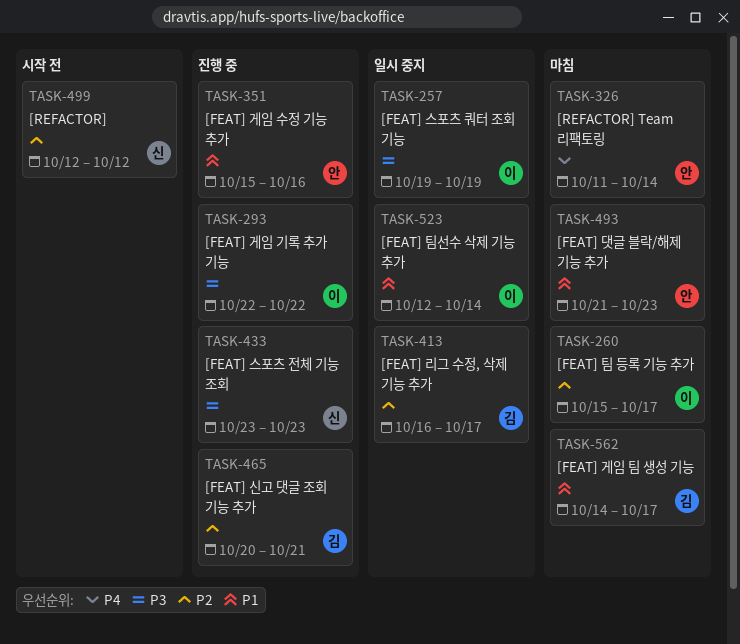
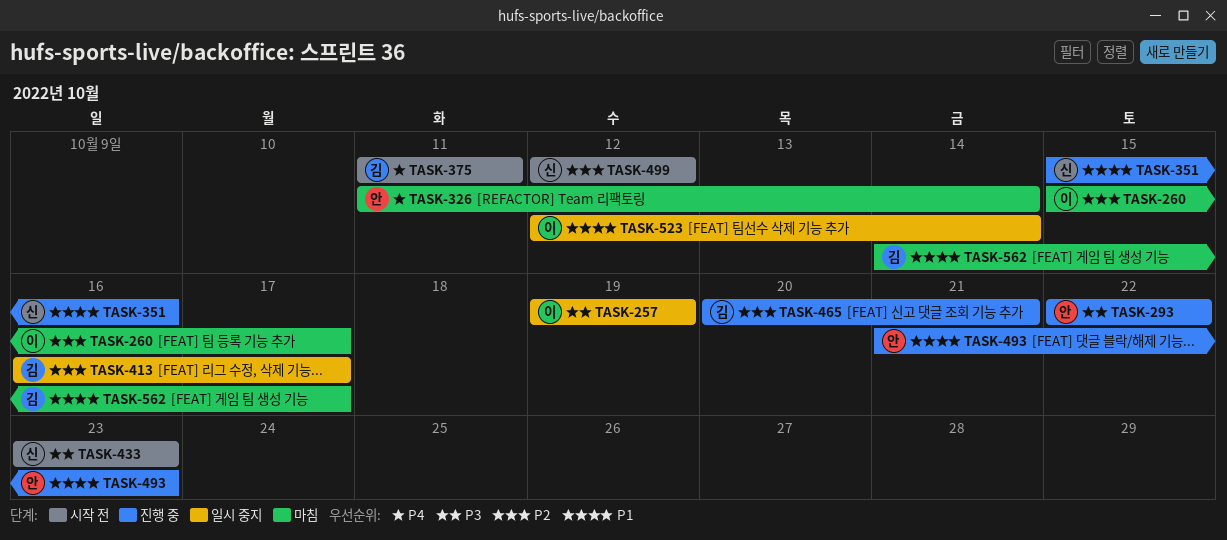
TASK-293, owner: 이 -> 안
TASK-351, owner: 안 -> 신
TASK-375: none -> present
TASK-433, status: 진행 중 -> 시작 전
TASK-493, status: 마침 -> 진행 중

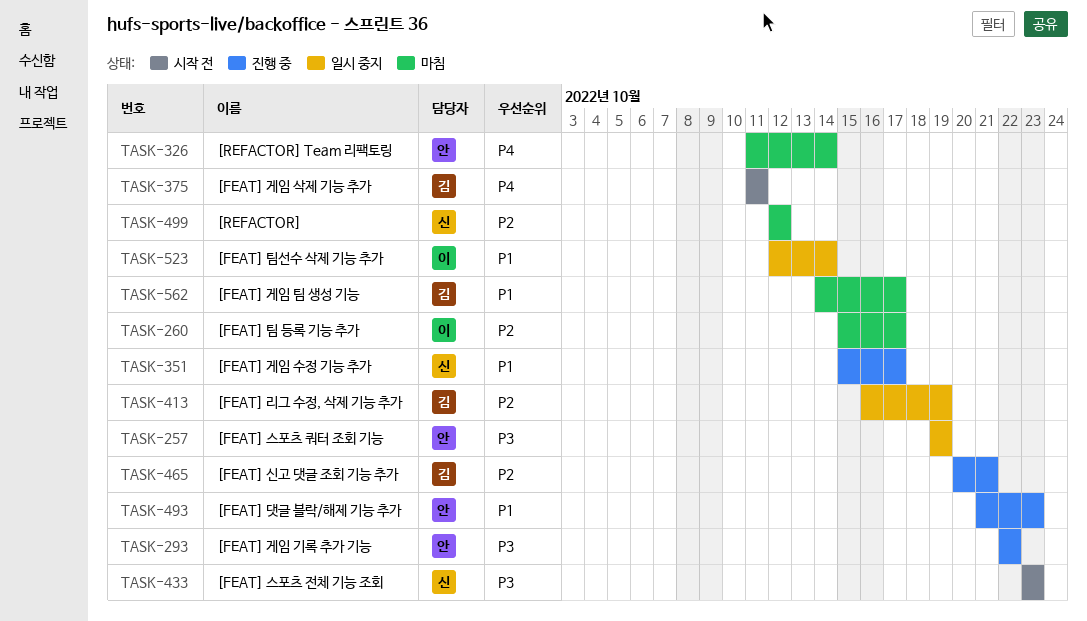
TASK-257, owner: 이 -> 안
TASK-351, due: Oct 16 -> Oct 17
TASK-413, due: Oct 17 -> Oct 19
TASK-499, status: 시작 전 -> 마침

